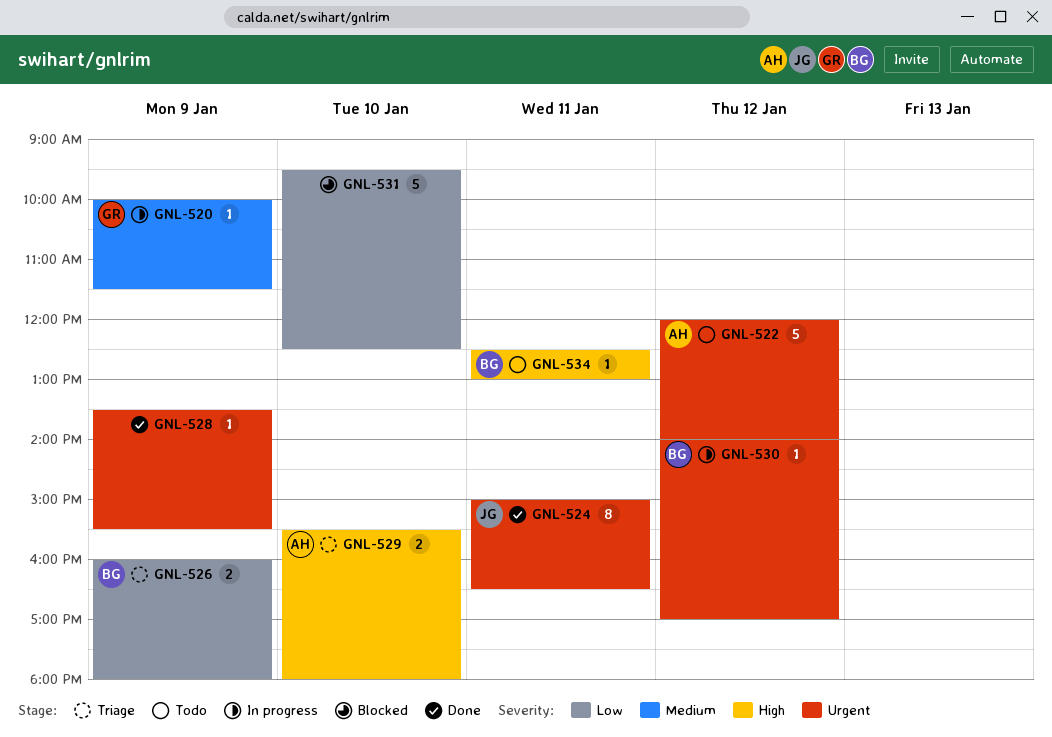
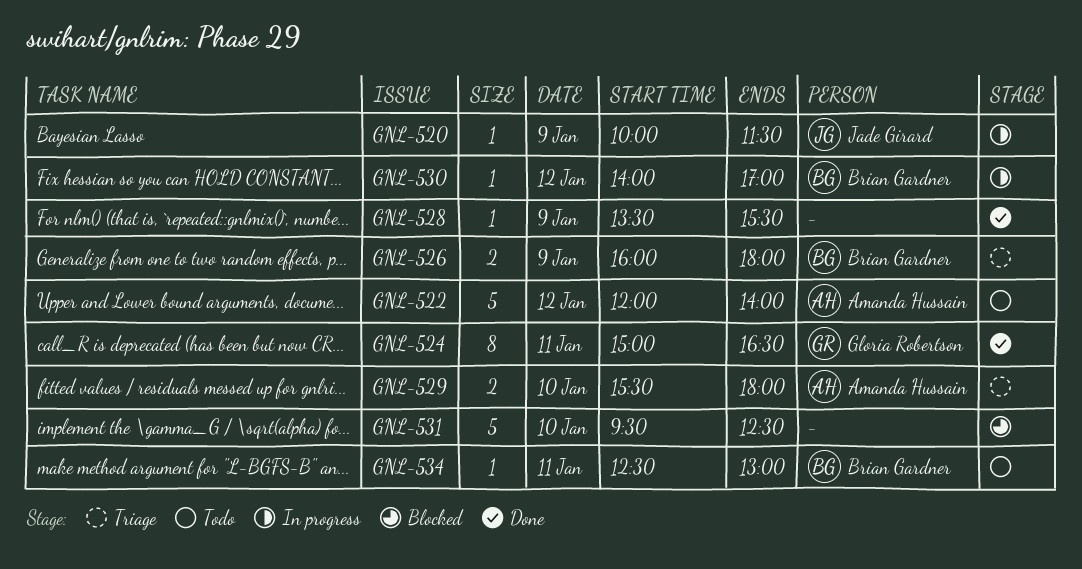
GNL-520, owner: Gloria Robertson -> Jade Girard
GNL-524, owner: Jade Girard -> Gloria Robertson

